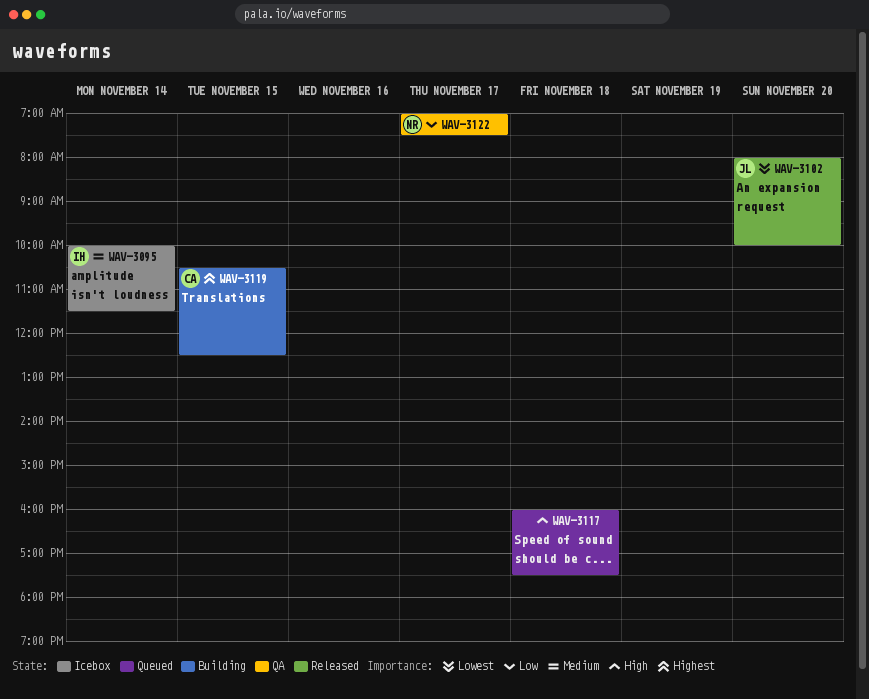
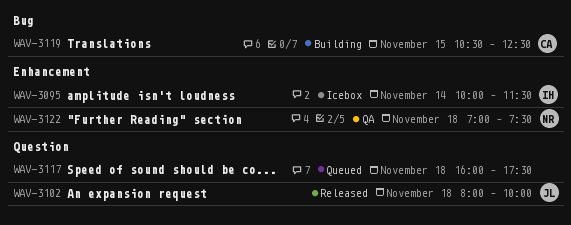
WAV-3102, day: Nov 20 -> Nov 18
WAV-3122, day: Nov 17 -> Nov 18

